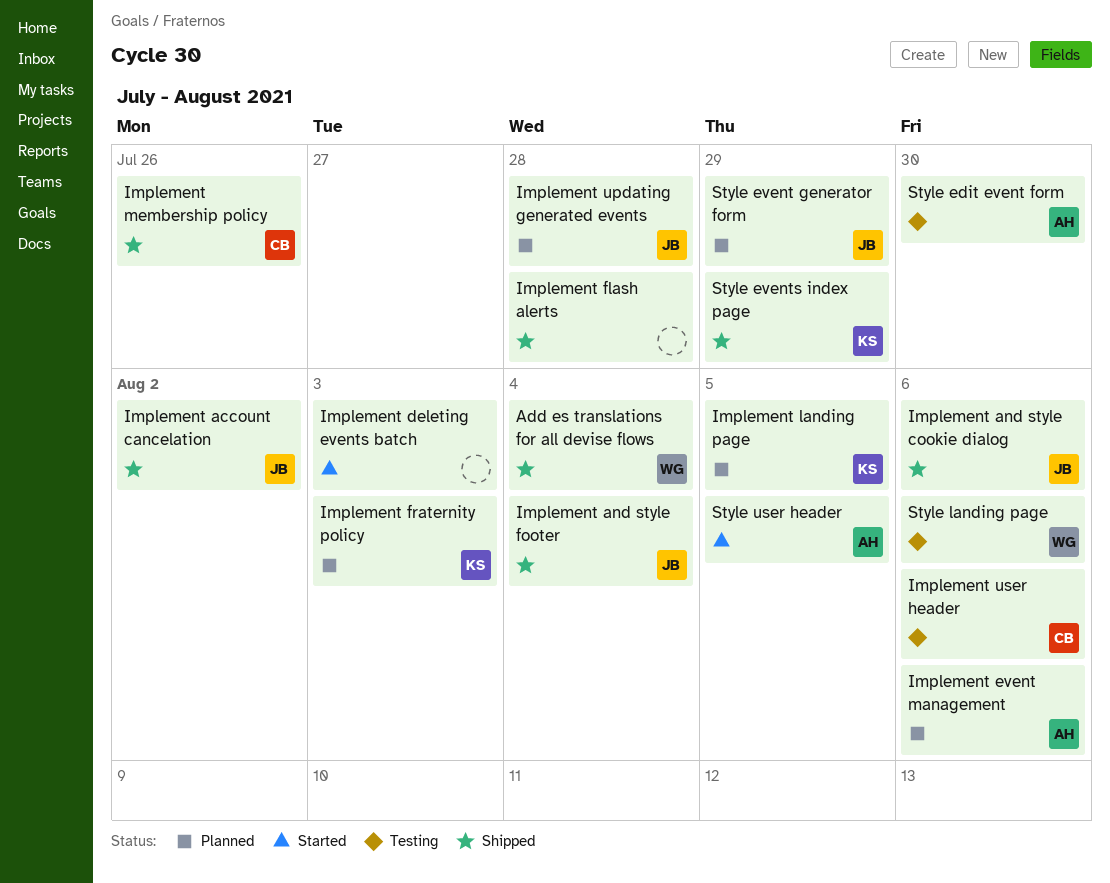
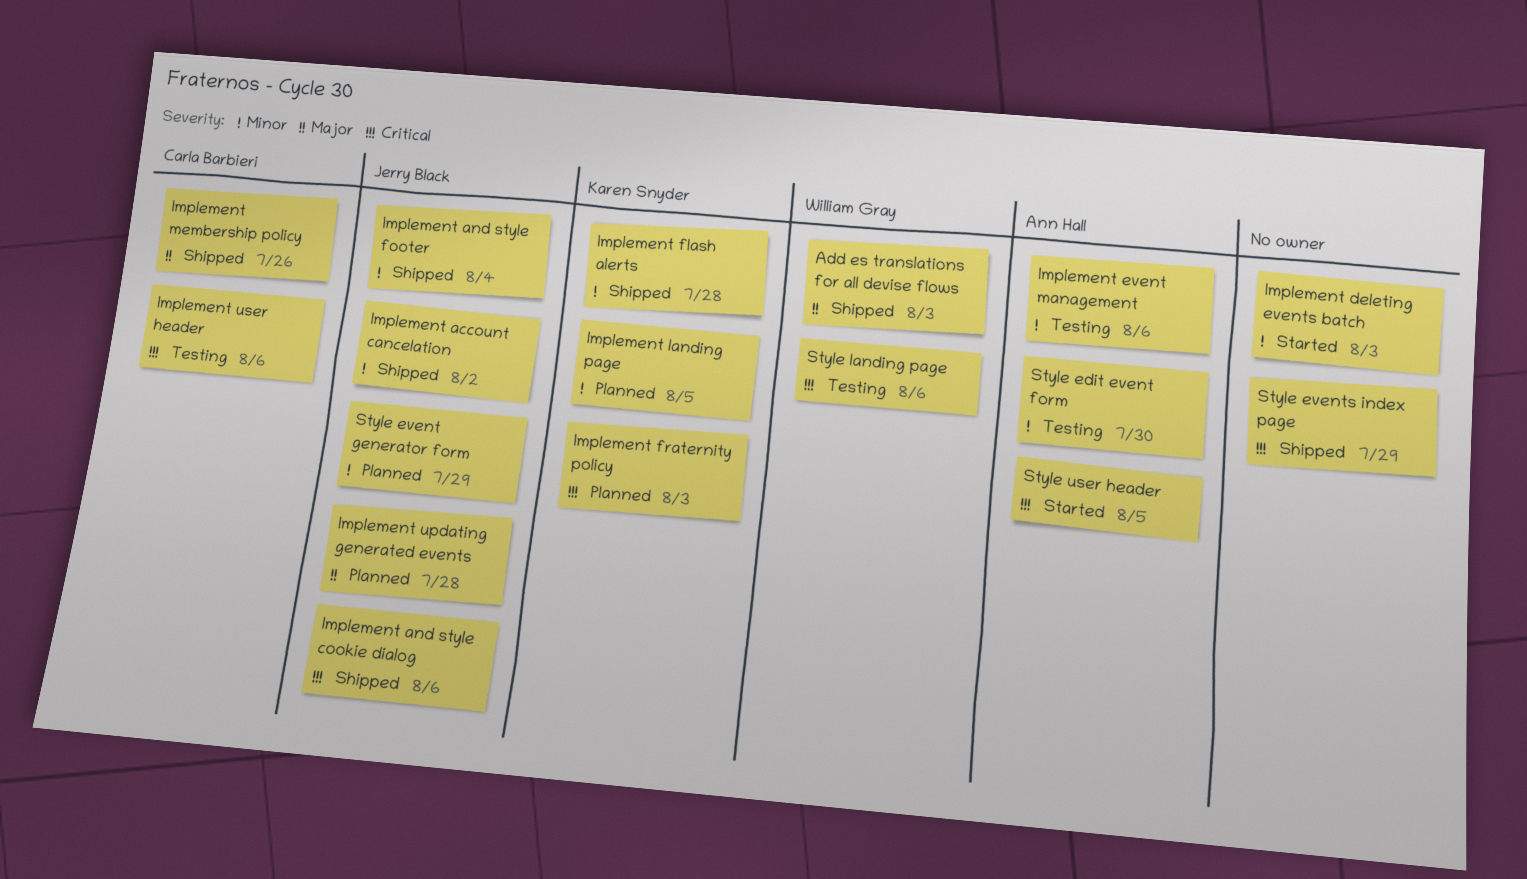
Add es translations for all devise flows, due: Aug 4 -> Aug 3
Implement event management, status: Planned -> Testing
Implement flash alerts, owner: none -> Karen Snyder
Style events index page, owner: Karen Snyder -> none

